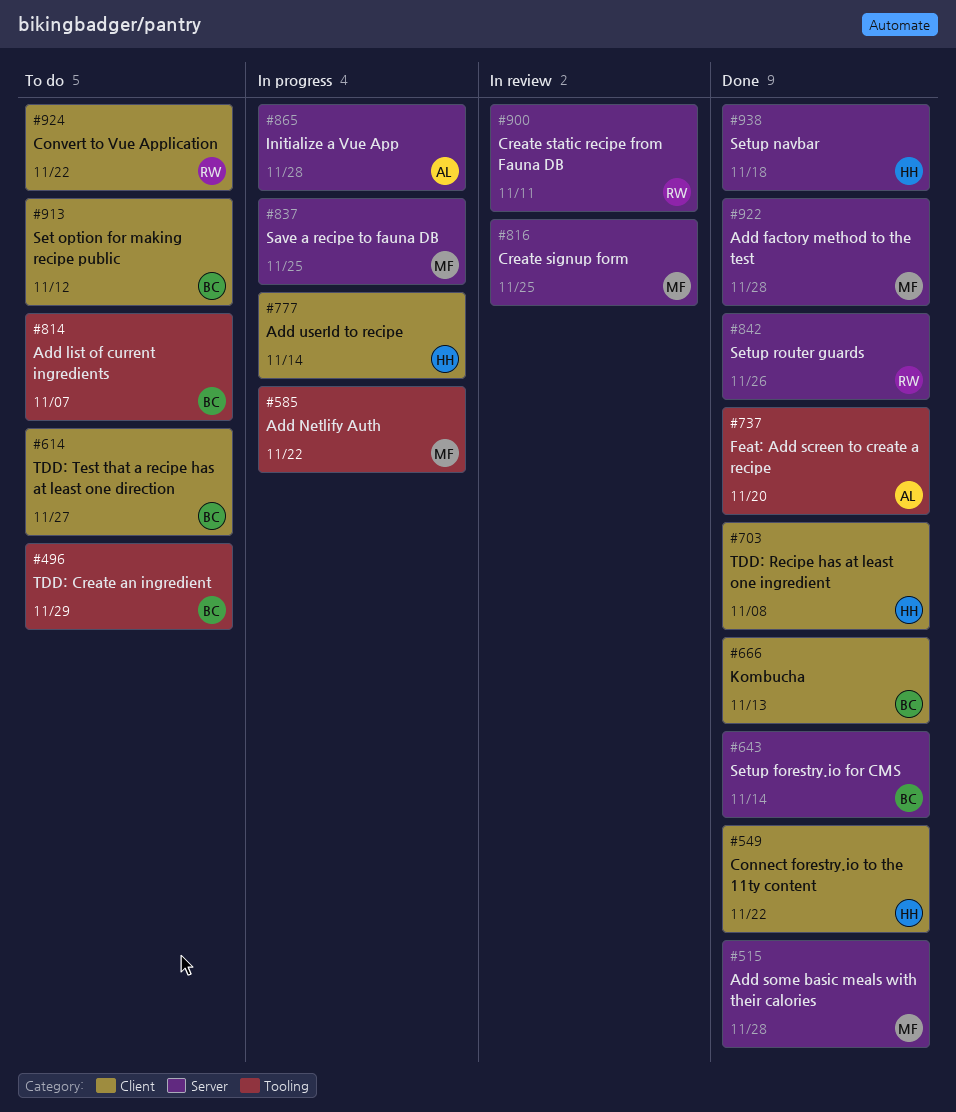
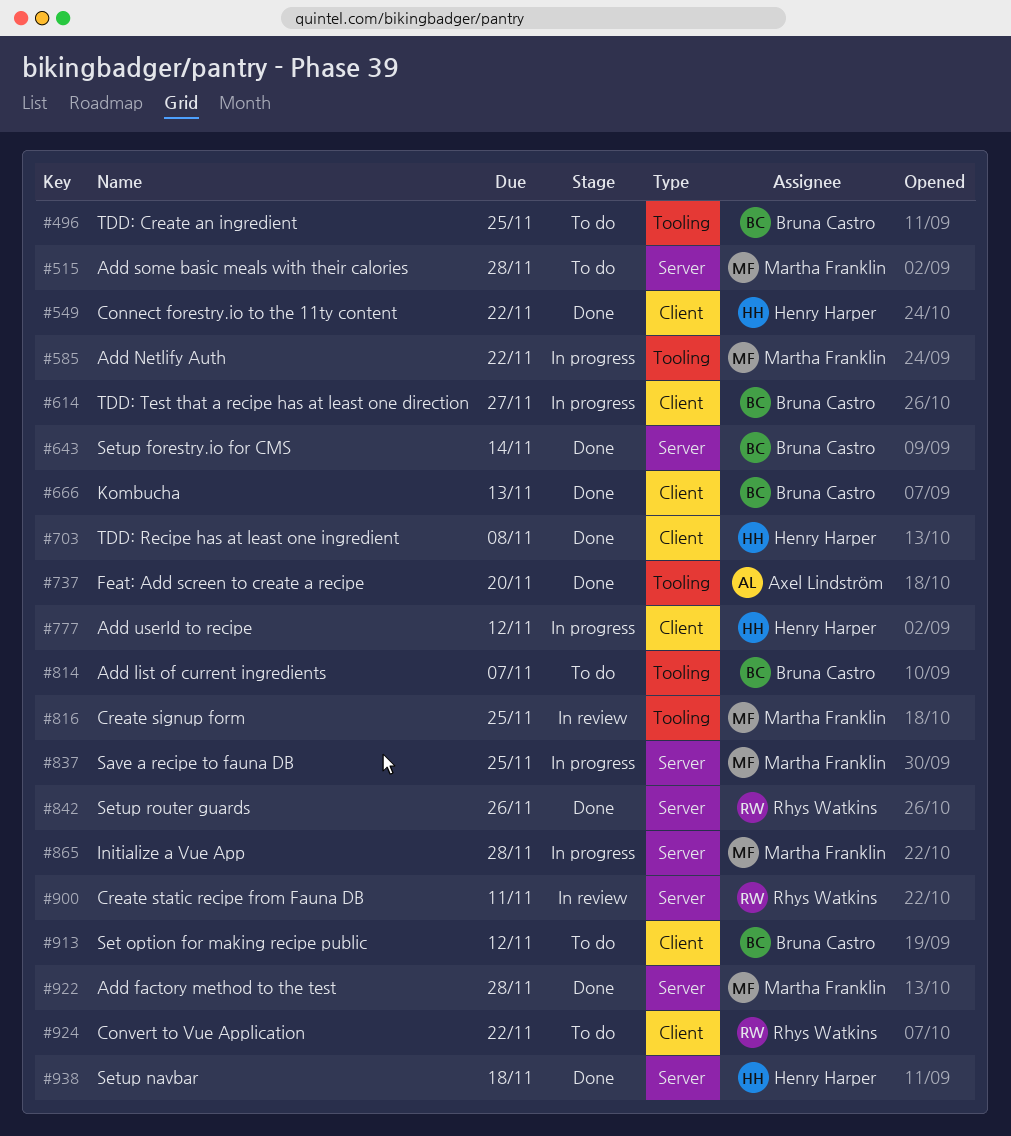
#496, due: Nov 29 -> Nov 25
#515, status: Done -> To do
#614, status: To do -> In progress
#777, due: Nov 14 -> Nov 12
#816, label: Server -> Tooling
#865, owner: Axel Lindström -> Martha Franklin

